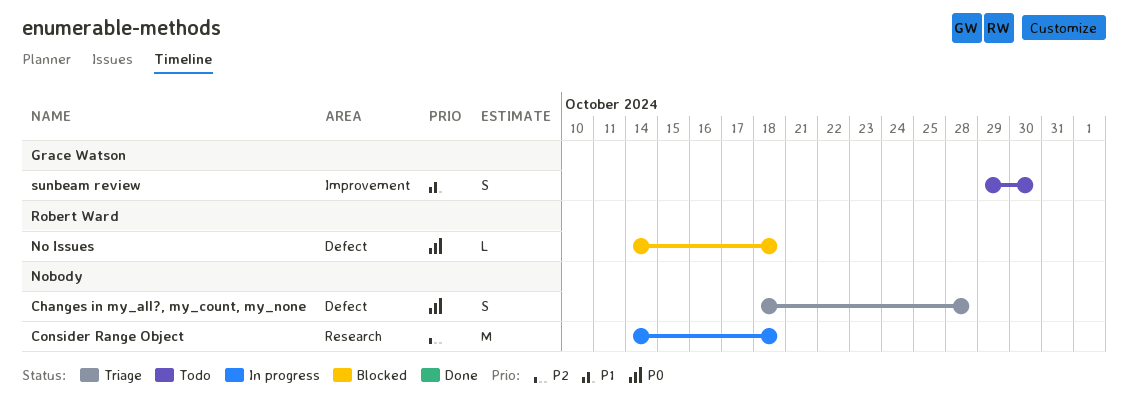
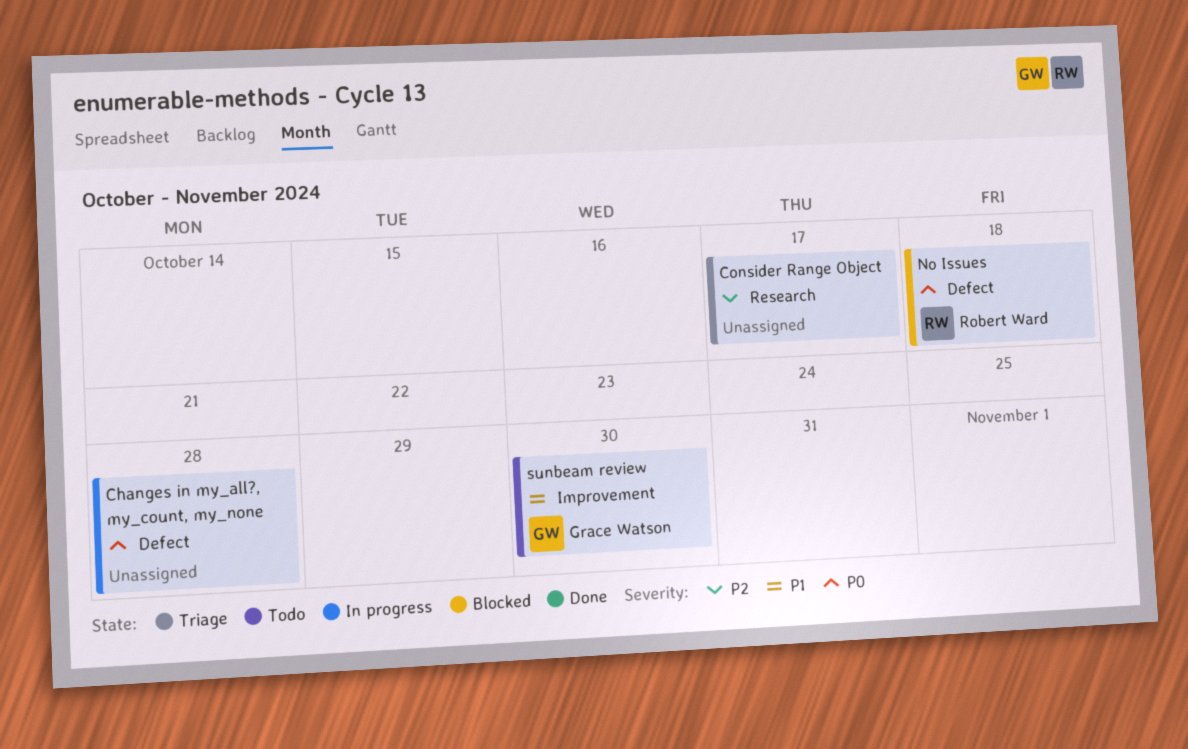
Changes in my_all?, my_count, my_none, status: Triage -> In progress
Consider Range Object, status: In progress -> Triage
Consider Range Object, due: Oct 18 -> Oct 17

